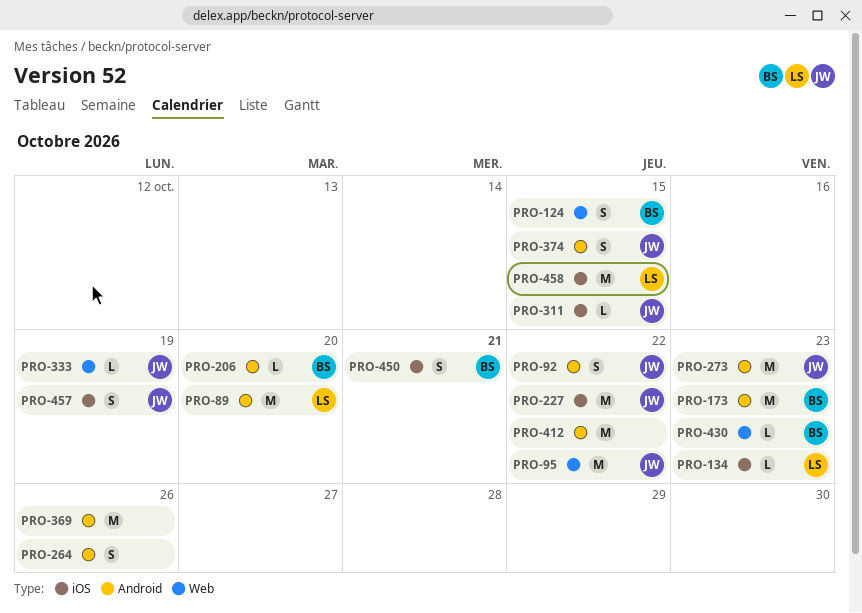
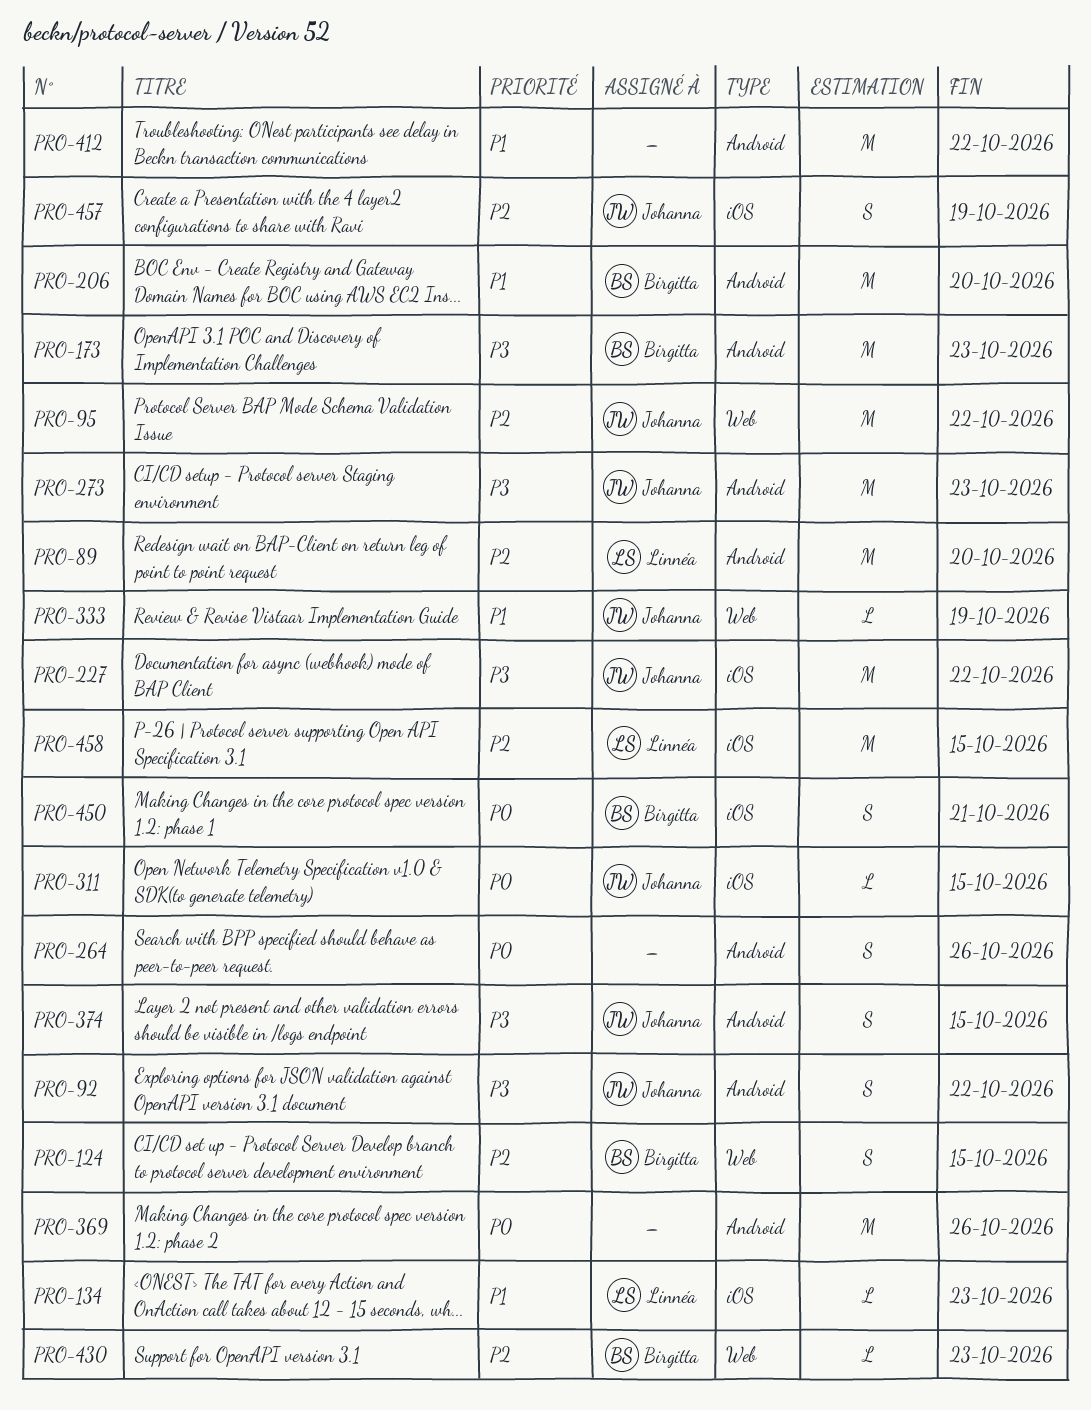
PRO-206, estimate: L -> M

